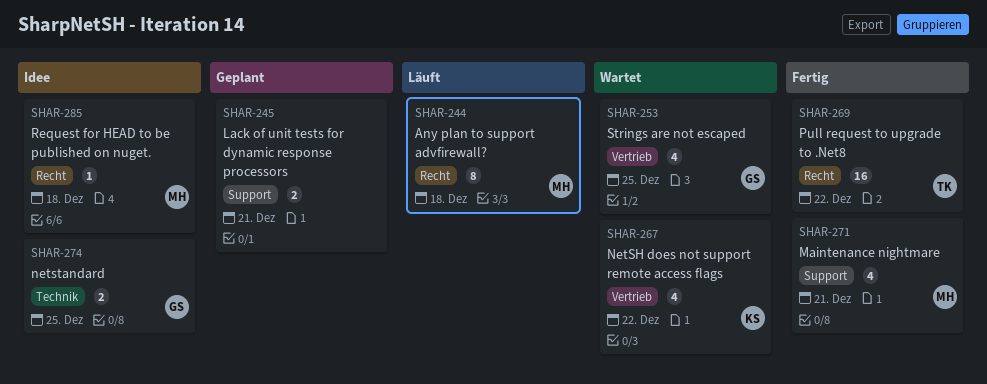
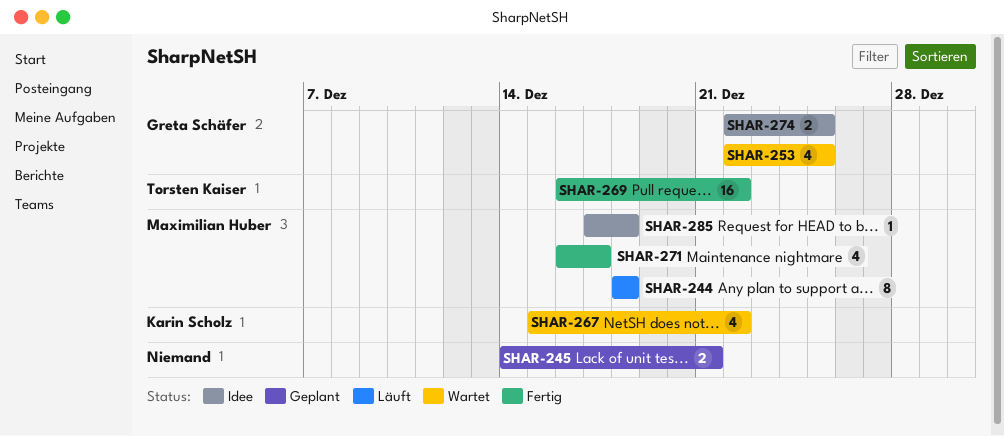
SHAR-271, due: Dec 21 -> Dec 17

